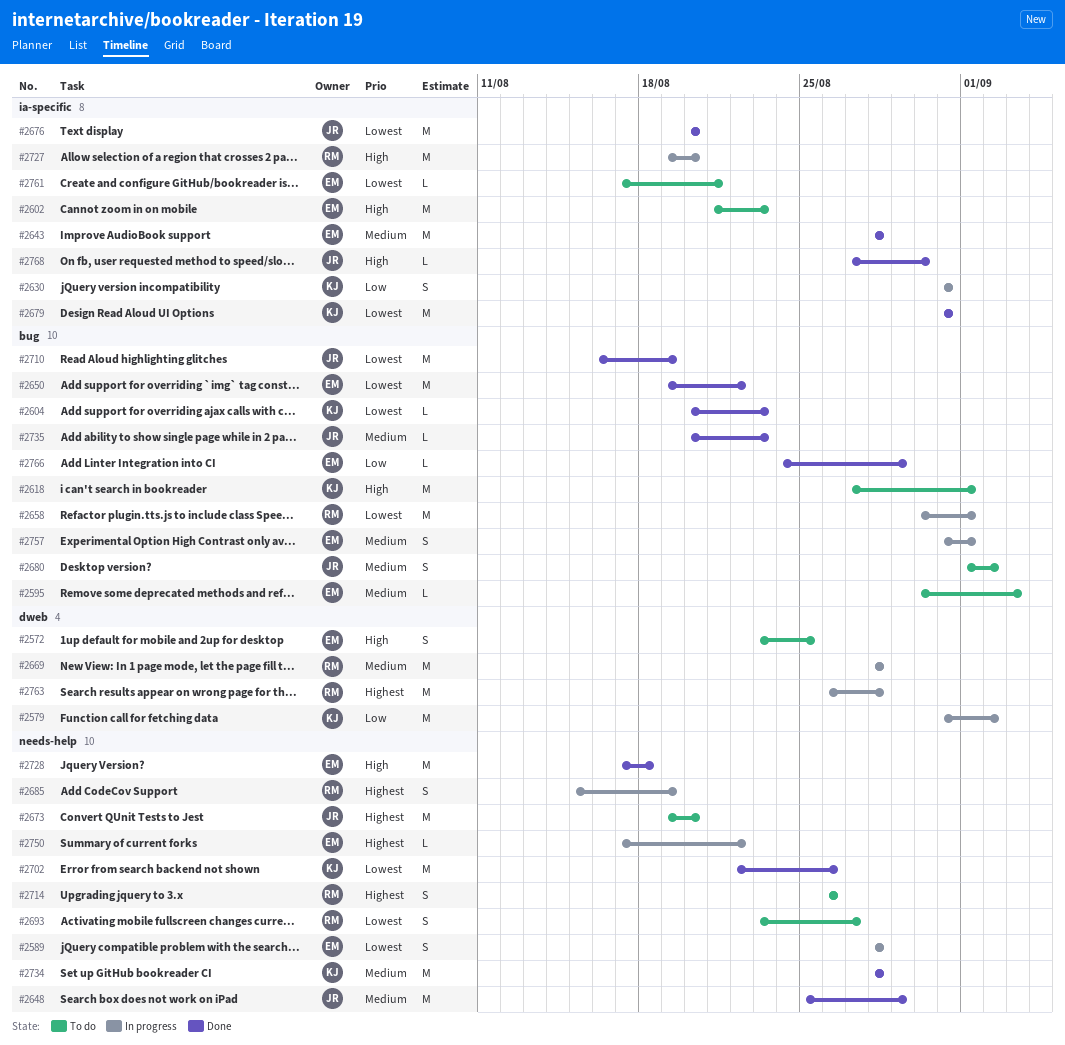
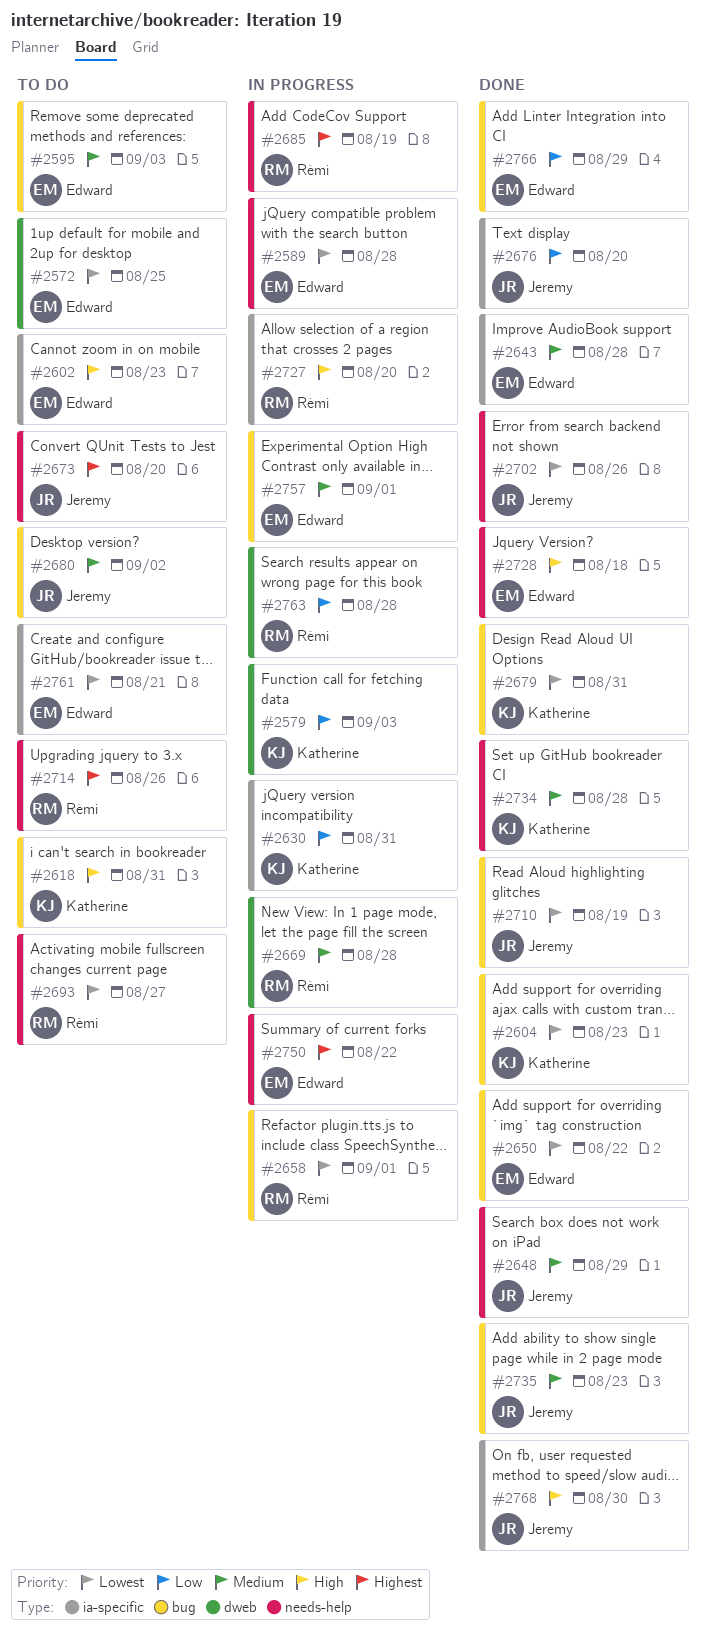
#2572, priority: High -> Lowest
#2579, due: Sep 2 -> Sep 3
#2618, due: Sep 1 -> Aug 31
#2676, priority: Lowest -> Low
#2679, label: ia-specific -> bug
#2702, owner: Katherine -> Jeremy
#2763, priority: Highest -> Low

